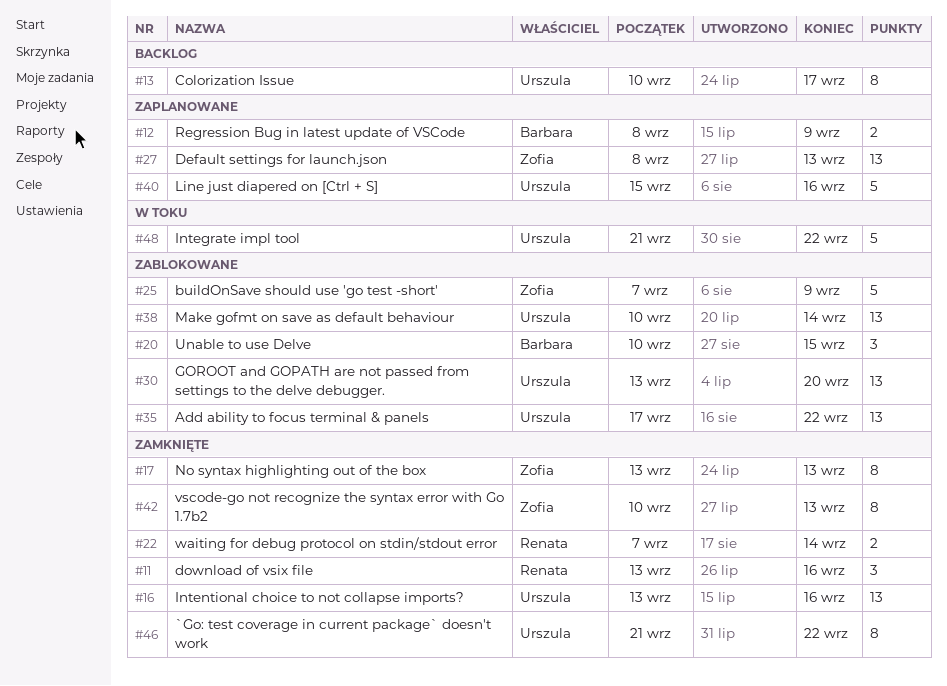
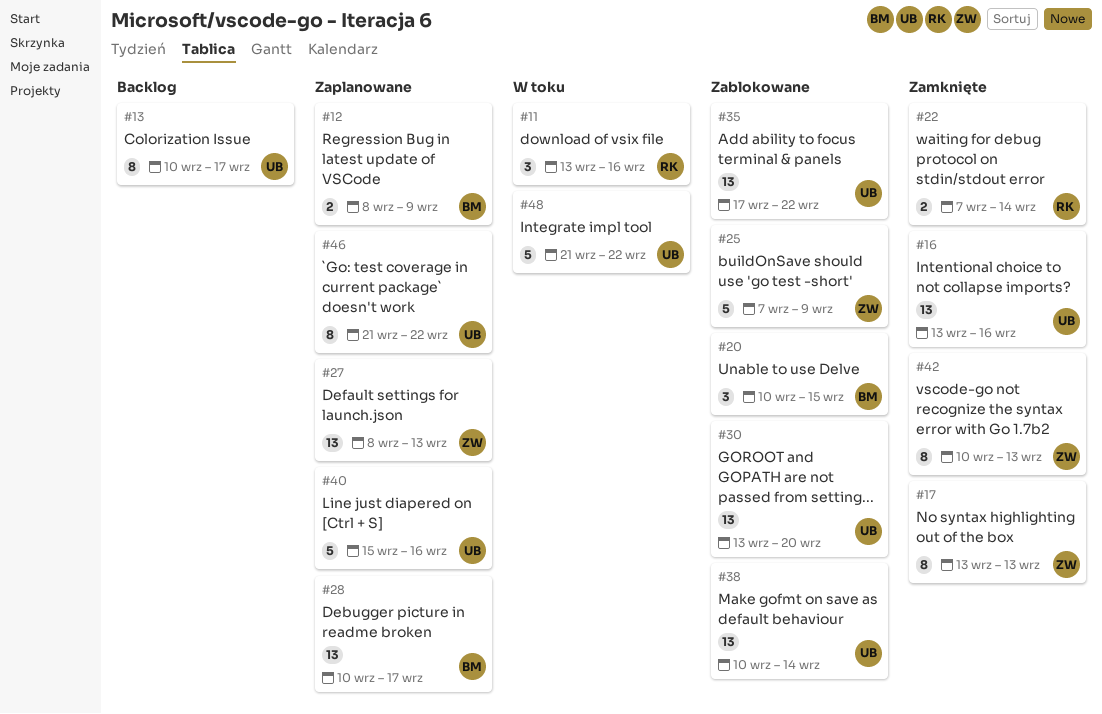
#11, status: Zamknięte -> W toku
#28: none -> present
#46, status: Zamknięte -> Zaplanowane

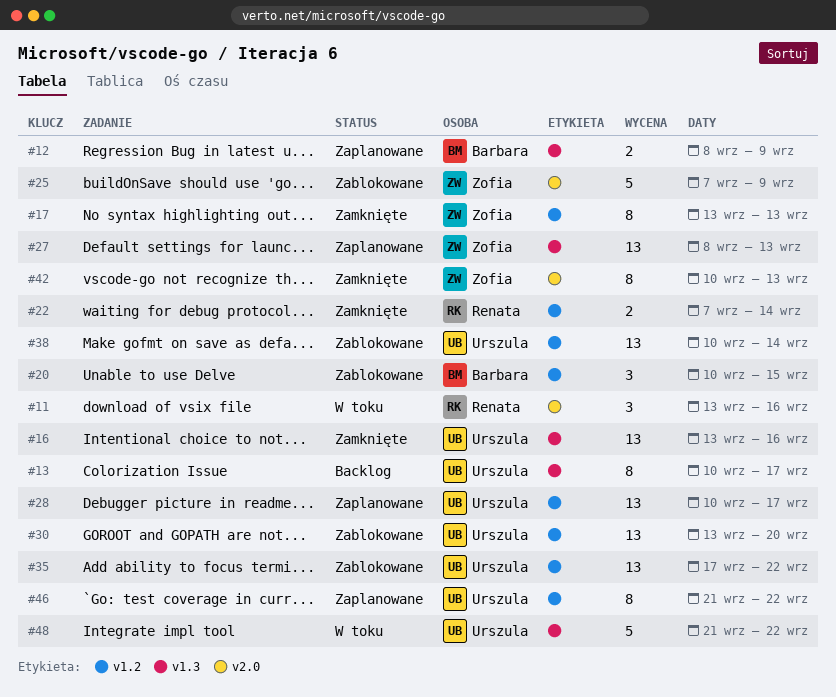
#28, owner: Barbara -> Urszula
#40: present -> none

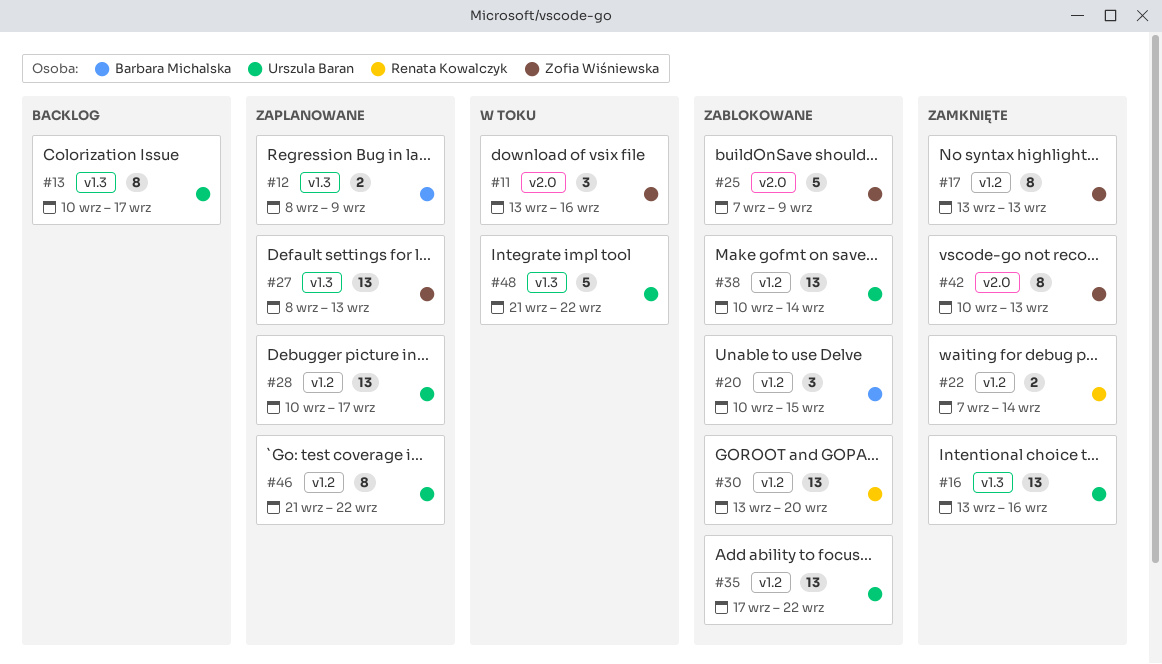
#11, owner: Renata Kowalczyk -> Zofia Wiśniewska
#30, owner: Urszula Baran -> Renata Kowalczyk

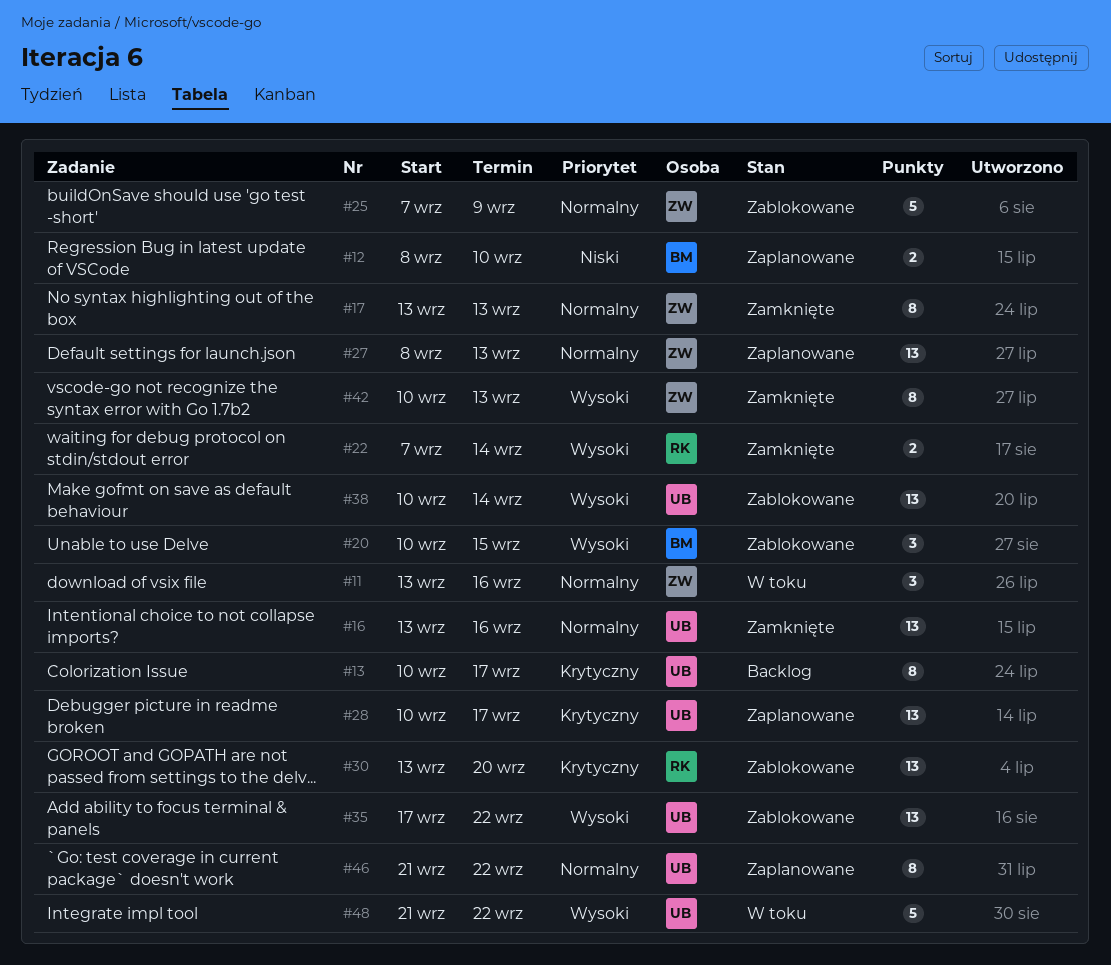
#12, due: Sep 9 -> Sep 10

